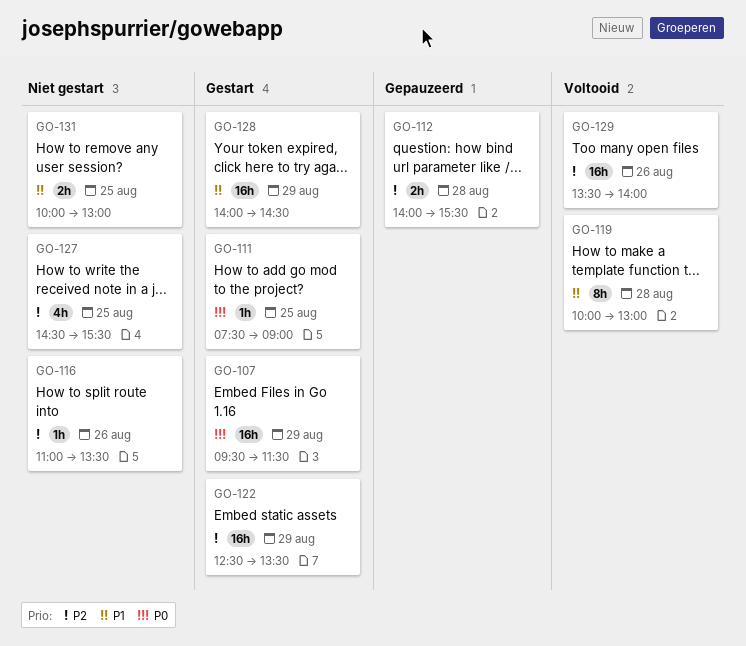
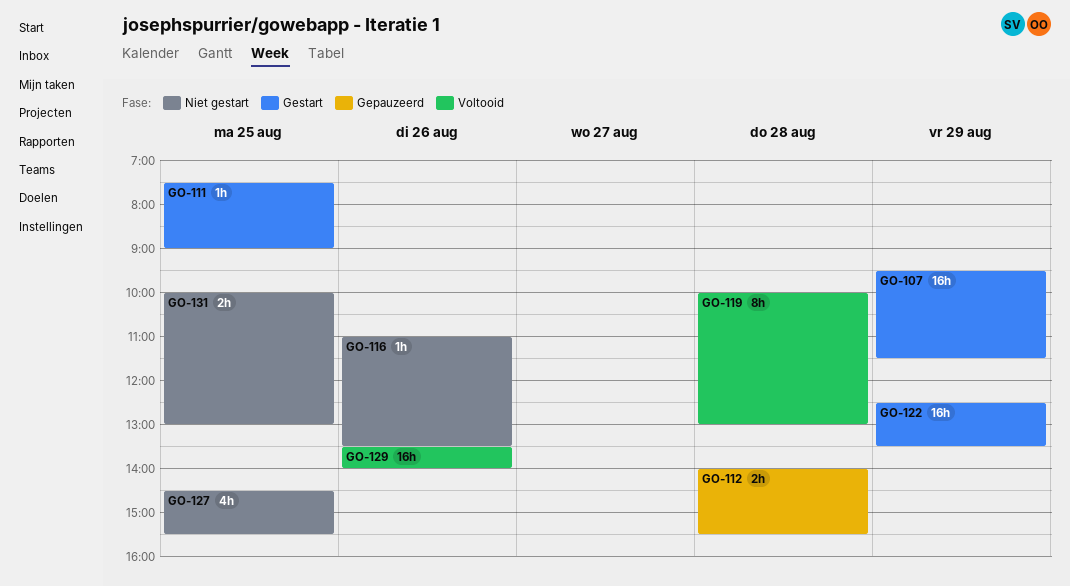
GO-128: present -> none

